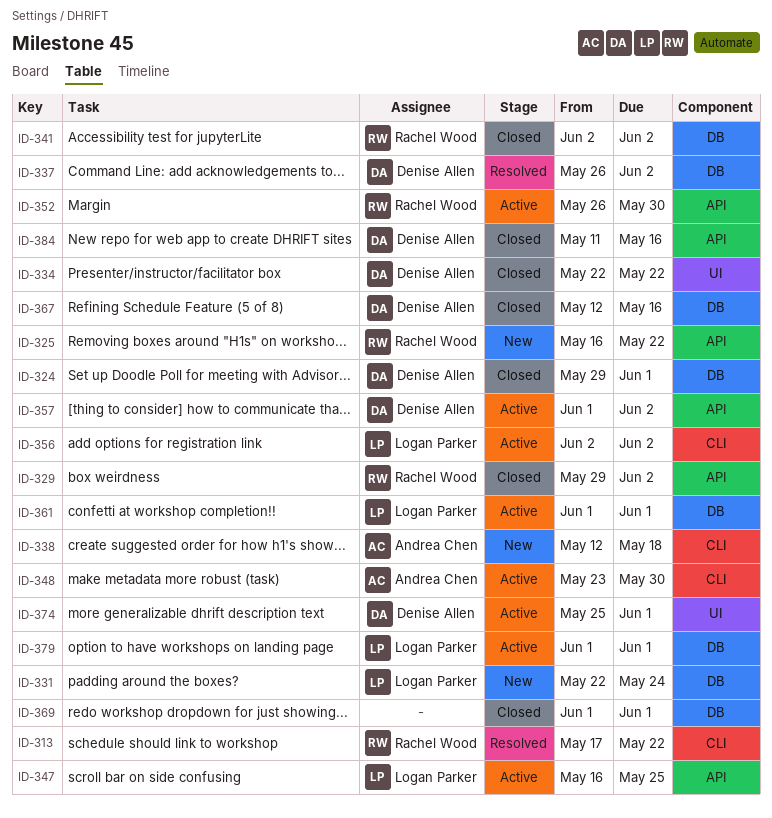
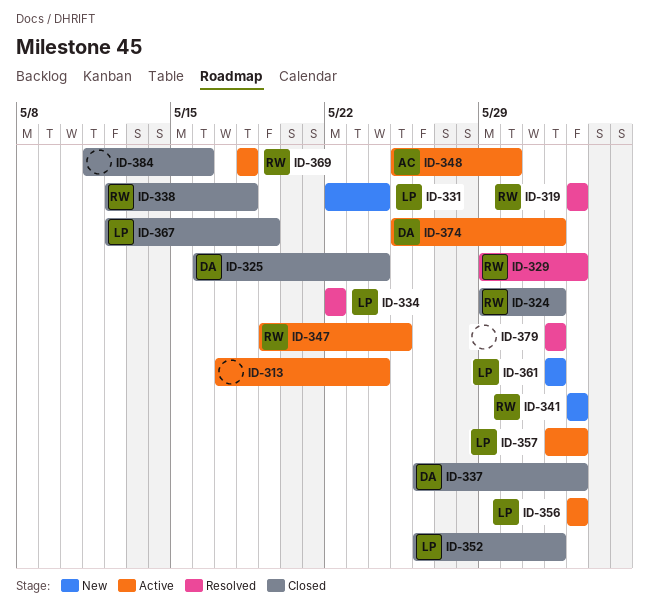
ID-313, status: Resolved -> Active
ID-313, owner: Rachel Wood -> none
ID-313, due: May 22 -> May 24
ID-319: none -> present
ID-324, owner: Denise Allen -> Rachel Wood
ID-325, status: New -> Closed
ID-325, owner: Rachel Wood -> Denise Allen
ID-325, due: May 22 -> May 24
ID-329, status: Closed -> Resolved
ID-334, status: Closed -> Resolved
ID-334, owner: Denise Allen -> Logan Parker
ID-337, status: Resolved -> Closed
ID-338, status: New -> Closed
ID-338, owner: Andrea Chen -> Rachel Wood
ID-341, status: Closed -> New
ID-347, owner: Logan Parker -> Rachel Wood
ID-347, start: May 16 -> May 19
ID-348, start: May 23 -> May 25
ID-352, status: Active -> Closed
ID-352, owner: Rachel Wood -> Logan Parker
ID-352, due: May 30 -> Jun 1
ID-357, owner: Denise Allen -> Logan Parker
ID-361, status: Active -> New
ID-367, owner: Denise Allen -> Logan Parker
ID-367, due: May 16 -> May 19
ID-369, status: Closed -> Active
ID-369, owner: none -> Rachel Wood
ID-369, start: Jun 1 -> May 18
ID-369, due: Jun 1 -> May 18
ID-379, status: Active -> Resolved
ID-379, owner: Logan Parker -> none
ID-384, owner: Denise Allen -> none

